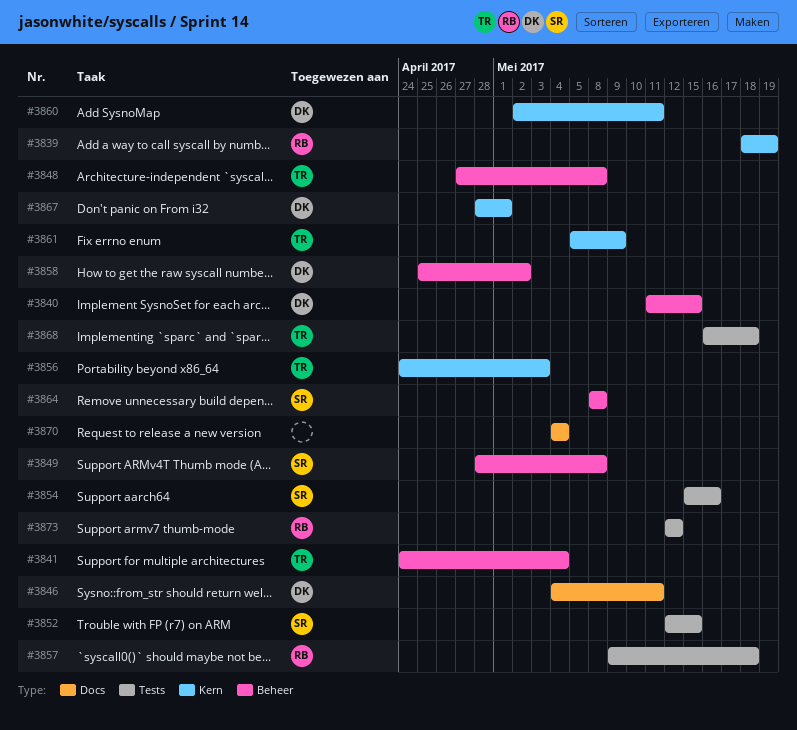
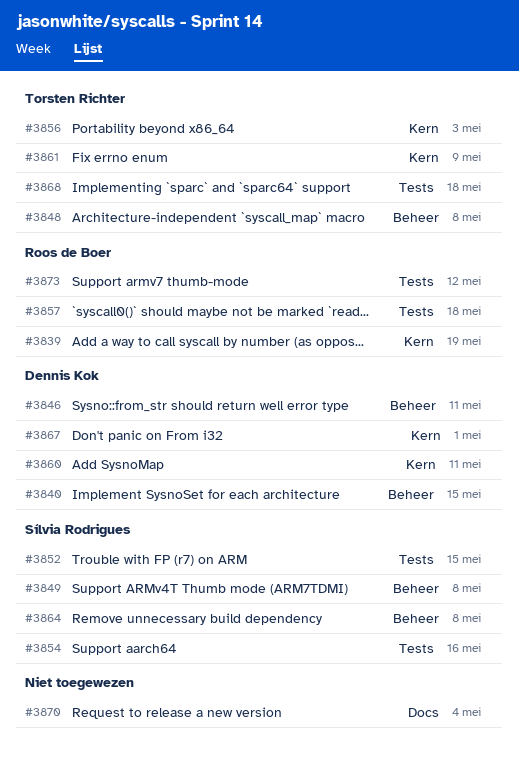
#3841: present -> none
#3846, label: Docs -> Beheer
#3858: present -> none

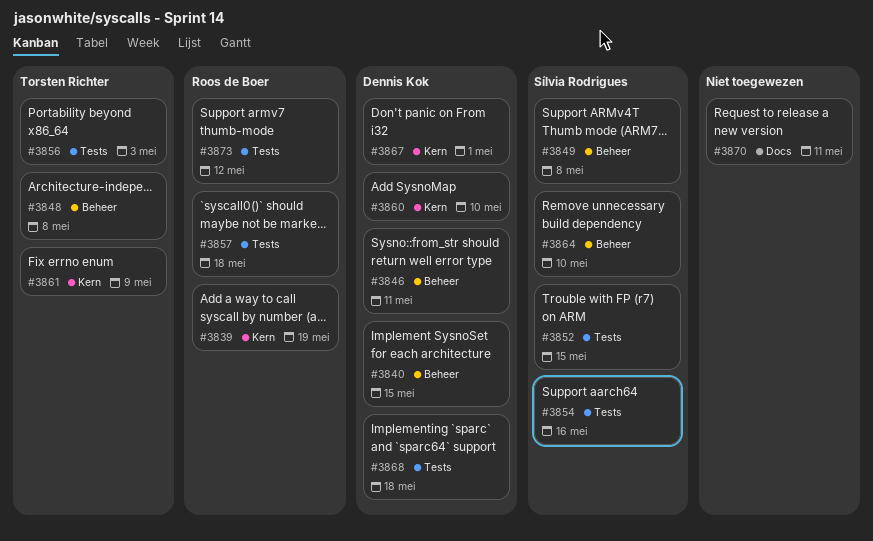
#3856, label: Kern -> Tests
#3860, due: May 11 -> May 10
#3864, due: May 8 -> May 10
#3868, owner: Torsten Richter -> Dennis Kok
#3870, due: May 4 -> May 11

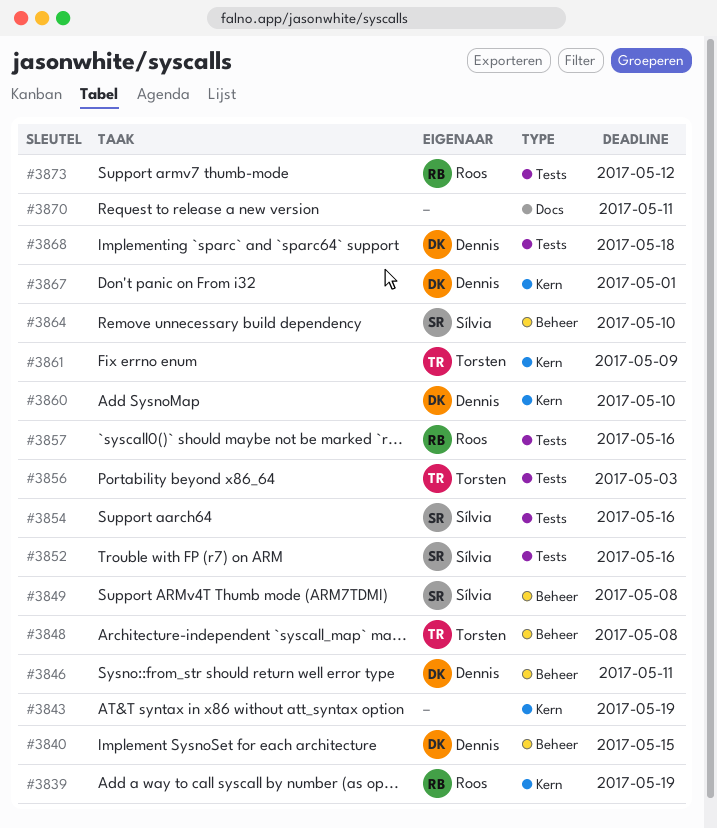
#3843: none -> present
#3852, due: May 15 -> May 16
#3857, due: May 18 -> May 16

